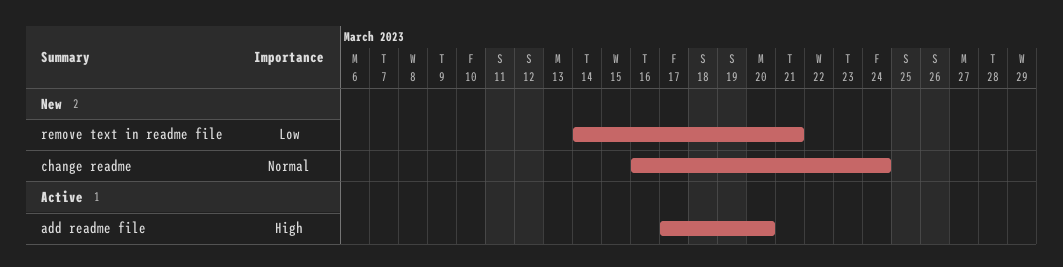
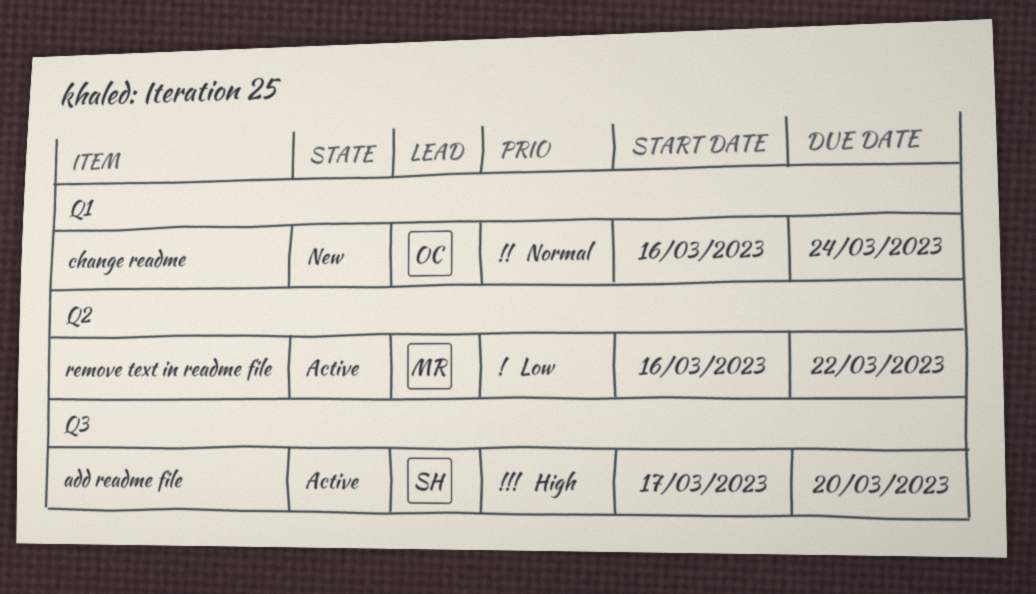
remove text in readme file, status: New -> Active
remove text in readme file, start: Mar 14 -> Mar 16
remove text in readme file, due: Mar 21 -> Mar 22

